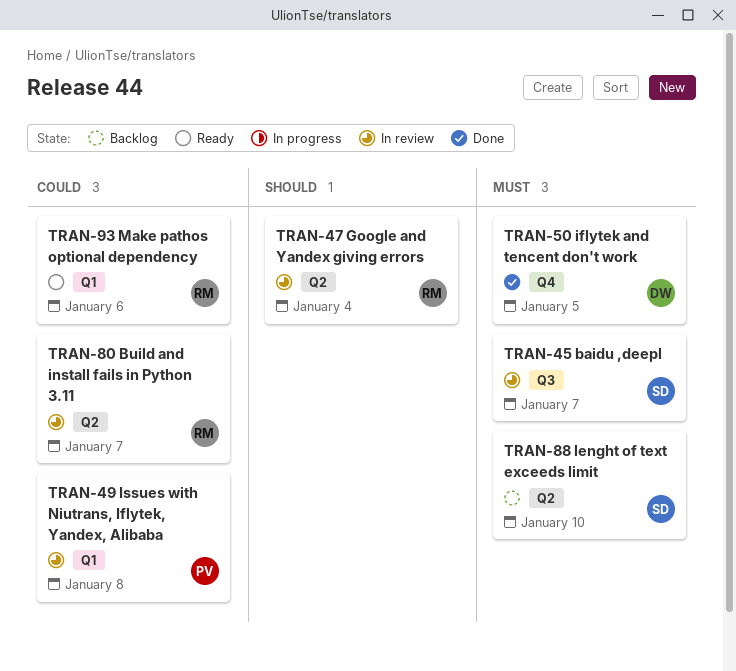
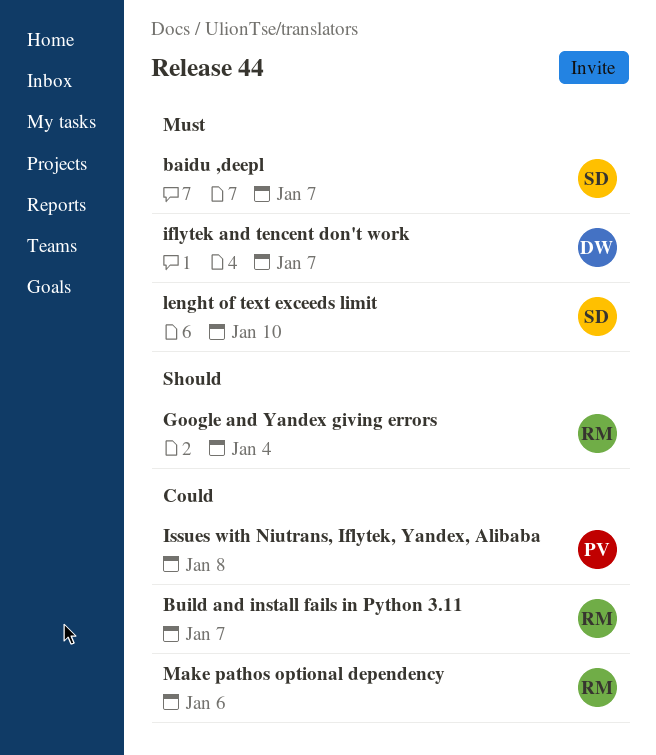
iflytek and tencent don't work, due: Jan 5 -> Jan 7

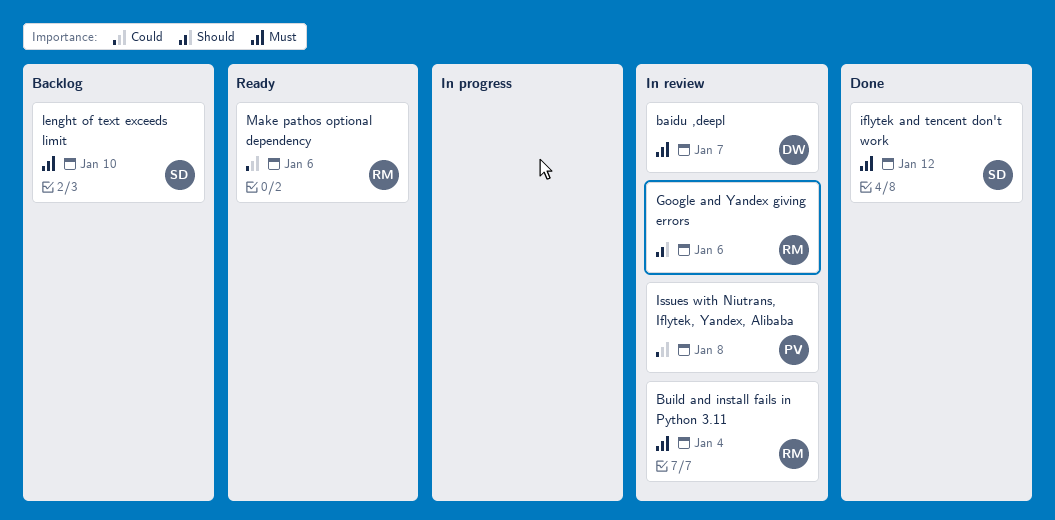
baidu ,deepl, owner: SD -> DW
Build and install fails in Python 3.11, priority: Could -> Must
Build and install fails in Python 3.11, due: Jan 7 -> Jan 4
Google and Yandex giving errors, due: Jan 4 -> Jan 6
iflytek and tencent don't work, owner: DW -> SD
iflytek and tencent don't work, due: Jan 7 -> Jan 12

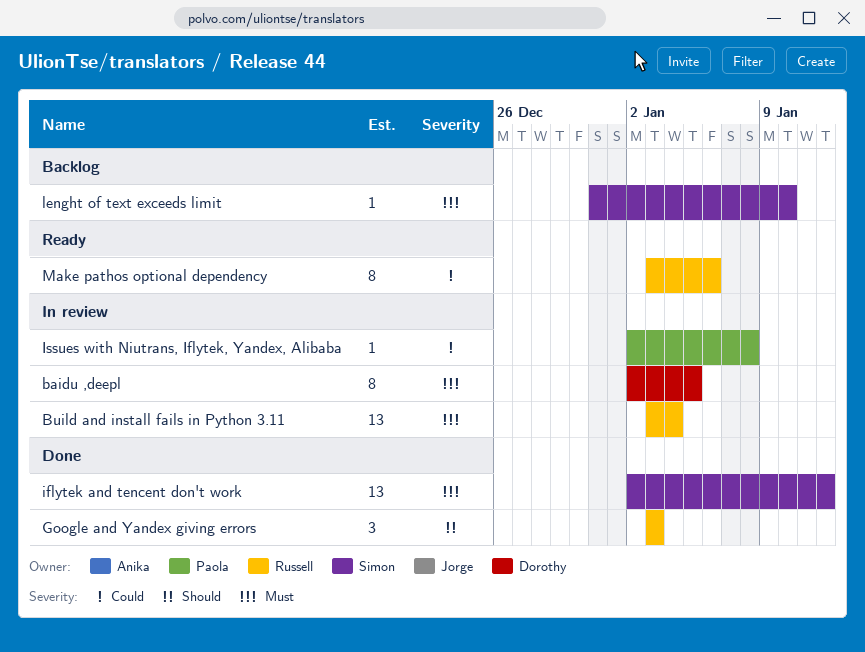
baidu ,deepl, due: Jan 7 -> Jan 5
Google and Yandex giving errors, status: In review -> Done
Google and Yandex giving errors, due: Jan 6 -> Jan 3

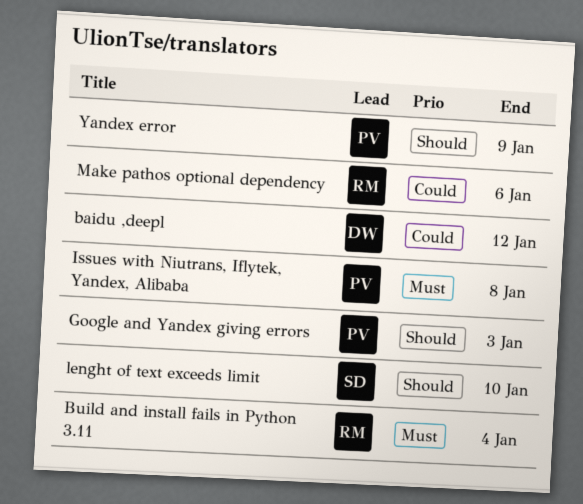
baidu ,deepl, priority: Must -> Could
baidu ,deepl, due: Jan 5 -> Jan 12
Google and Yandex giving errors, owner: Russell -> Paola
iflytek and tencent don't work: present -> none
Issues with Niutrans, Iflytek, Yandex, Alibaba, priority: Could -> Must
lenght of text exceeds limit, priority: Must -> Should
Yandex error: none -> present

